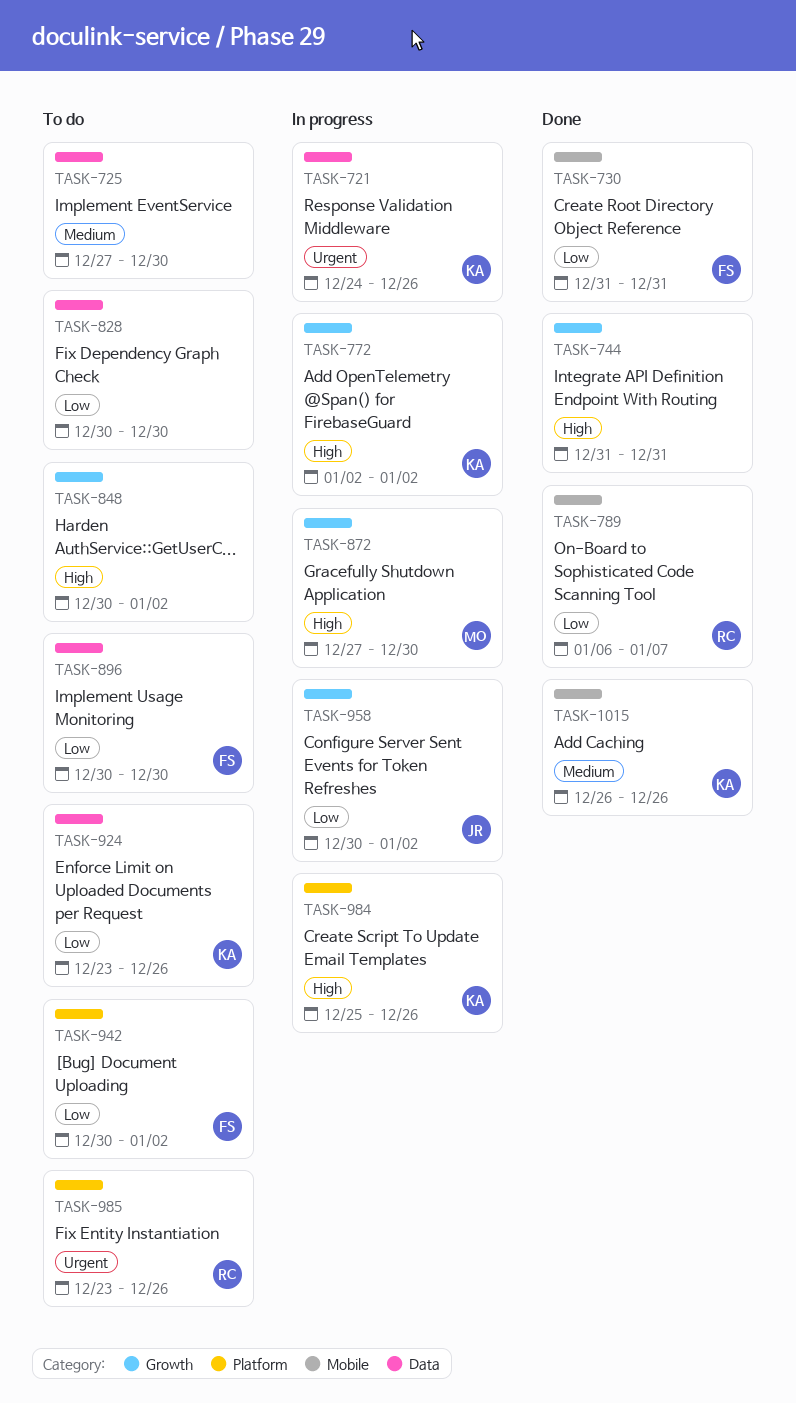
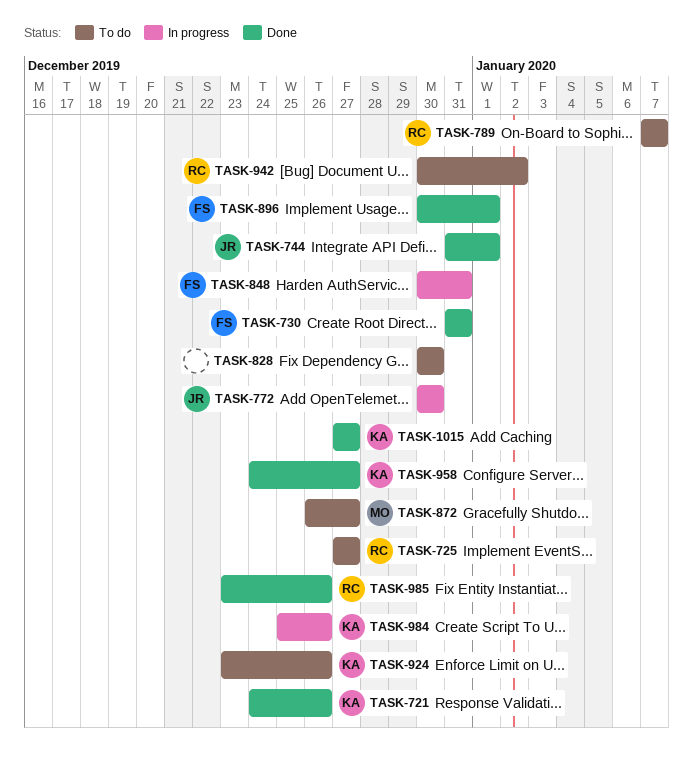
TASK-721, status: In progress -> Done
TASK-725, owner: none -> RC
TASK-725, due: Dec 30 -> Dec 27
TASK-744, owner: none -> JR
TASK-744, due: Dec 31 -> Jan 1
TASK-772, owner: KA -> JR
TASK-772, start: Jan 2 -> Dec 30
TASK-772, due: Jan 2 -> Dec 30
TASK-789, status: Done -> To do
TASK-789, start: Jan 6 -> Jan 7
TASK-848, status: To do -> In progress
TASK-848, owner: none -> FS
TASK-848, due: Jan 2 -> Dec 31
TASK-872, status: In progress -> To do
TASK-872, start: Dec 27 -> Dec 26
TASK-872, due: Dec 30 -> Dec 27
TASK-896, status: To do -> Done
TASK-896, due: Dec 30 -> Jan 1
TASK-942, owner: FS -> RC
TASK-958, status: In progress -> Done
TASK-958, owner: JR -> KA
TASK-958, start: Dec 30 -> Dec 24
TASK-958, due: Jan 2 -> Dec 27
TASK-985, status: To do -> Done
TASK-1015, start: Dec 26 -> Dec 27
TASK-1015, due: Dec 26 -> Dec 27

